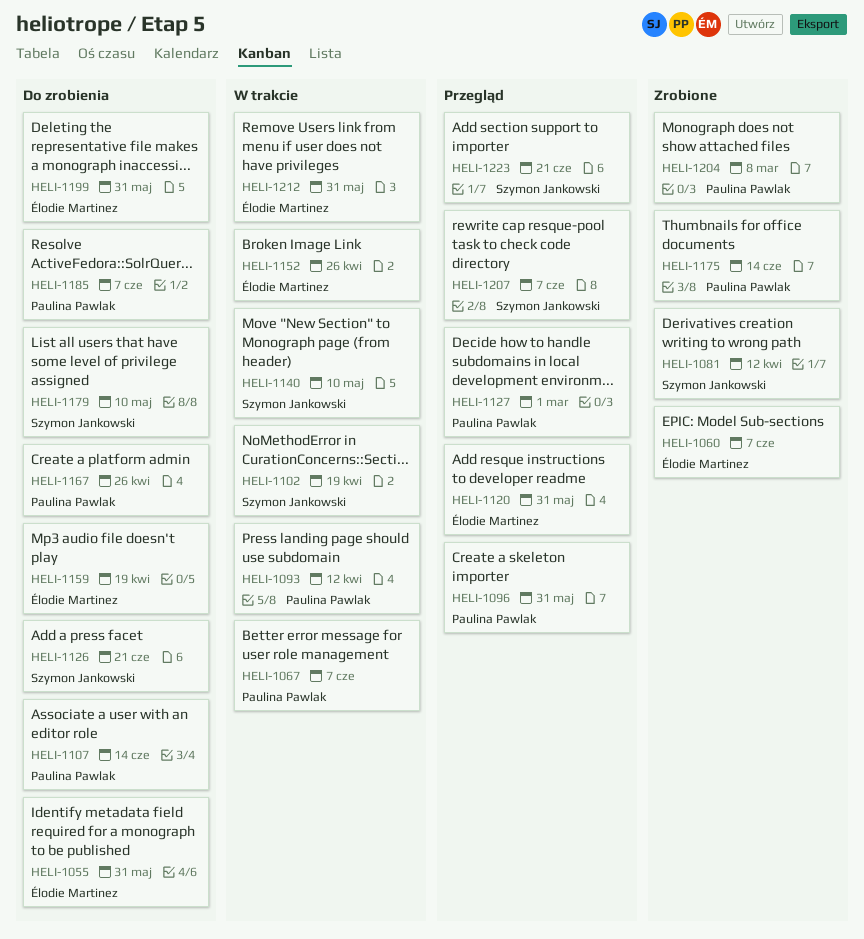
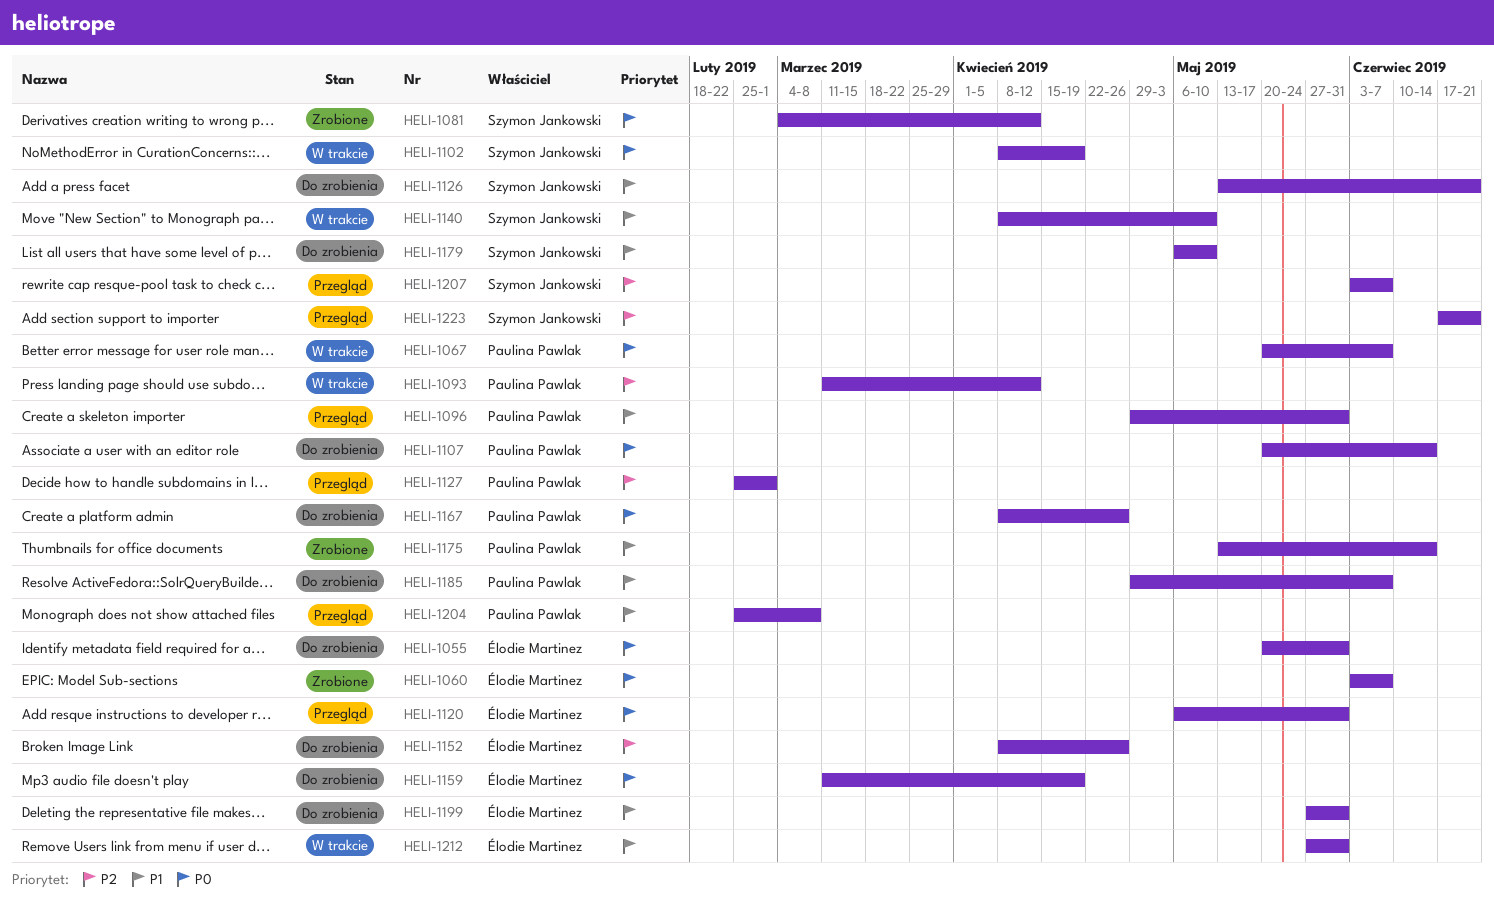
HELI-1152, status: W trakcie -> Do zrobienia
HELI-1204, status: Zrobione -> Przegląd

